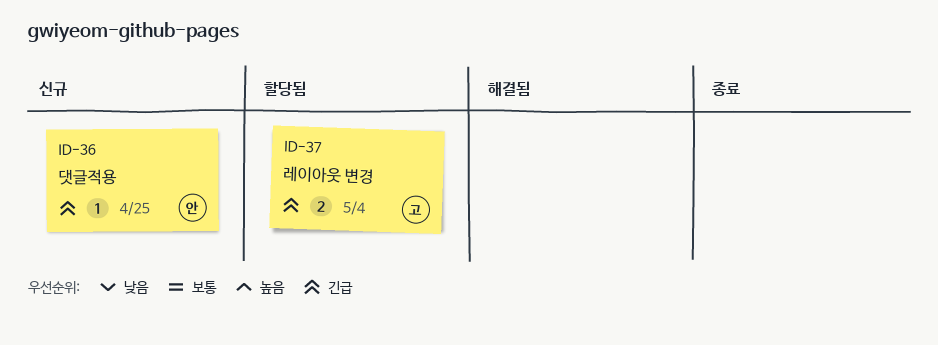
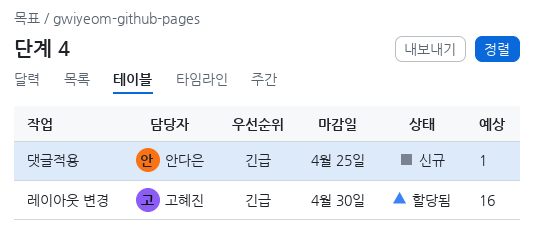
레이아웃 변경, estimate: 2 -> 16
레이아웃 변경, due: May 4 -> Apr 30

